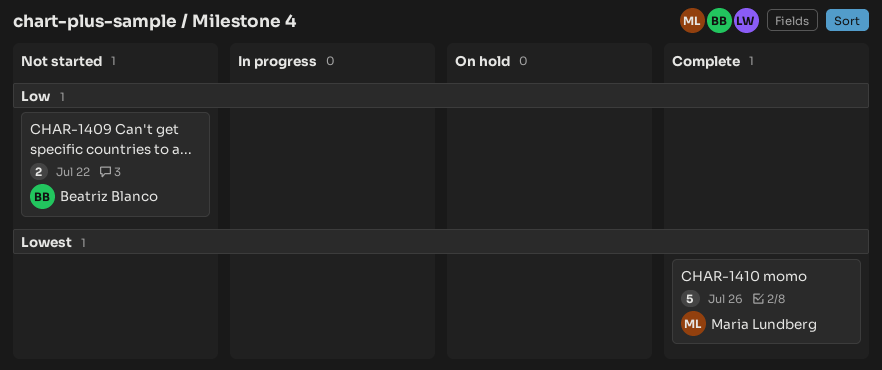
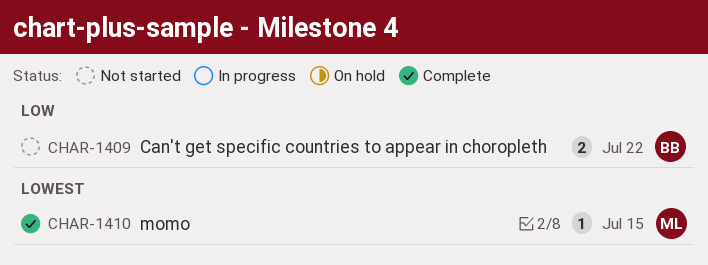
CHAR-1410, estimate: 5 -> 1
CHAR-1410, due: Jul 26 -> Jul 15

